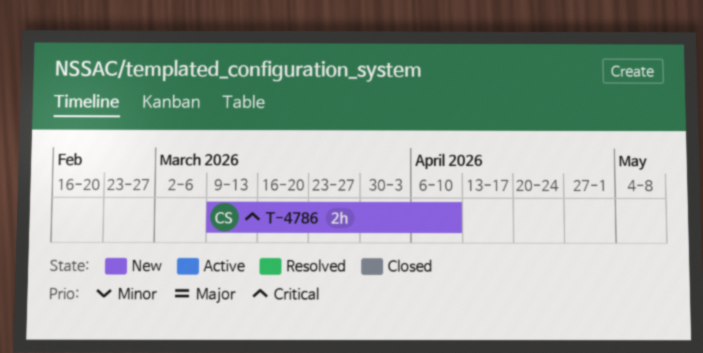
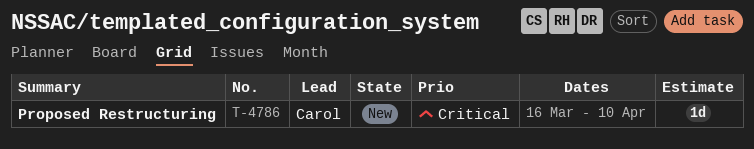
T-4786, estimate: 2h -> 1d
T-4786, start: Mar 9 -> Mar 16

